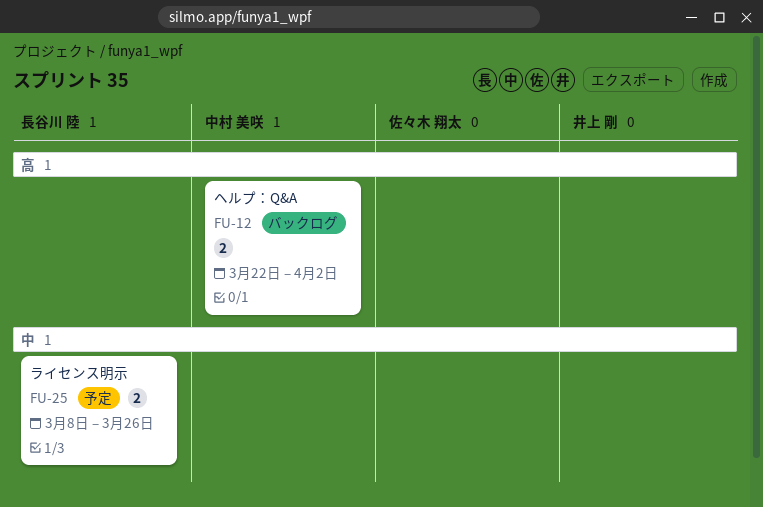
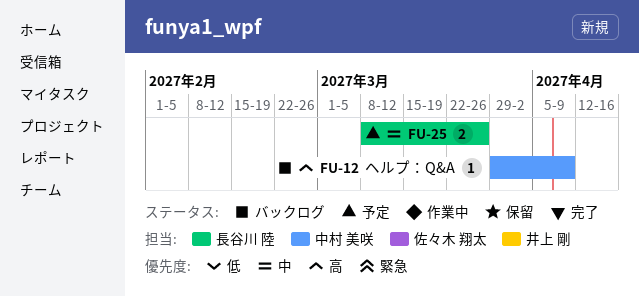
FU-12, estimate: 2 -> 1
FU-12, start: Mar 22 -> Mar 29
FU-12, due: Apr 2 -> Apr 9

